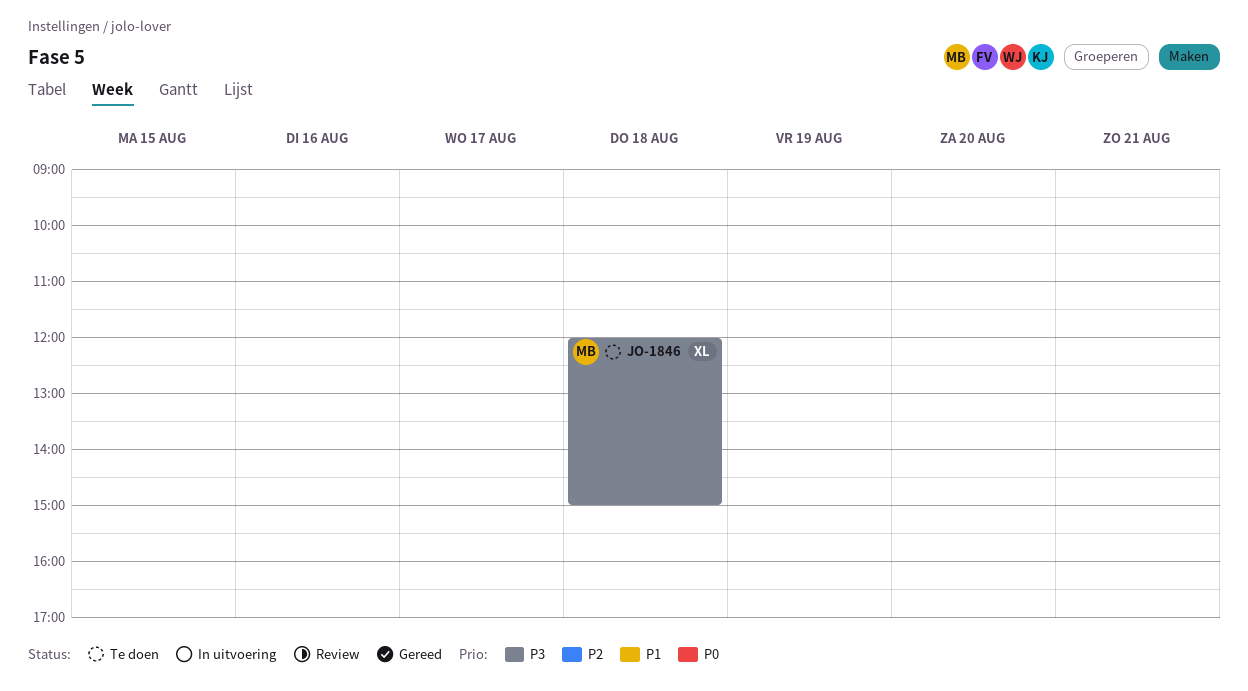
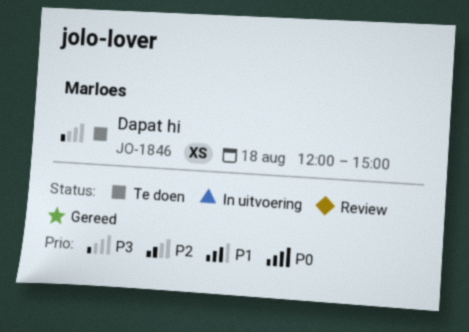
JO-1846, estimate: XL -> XS

